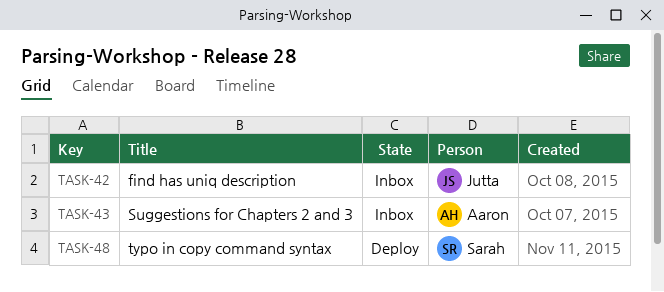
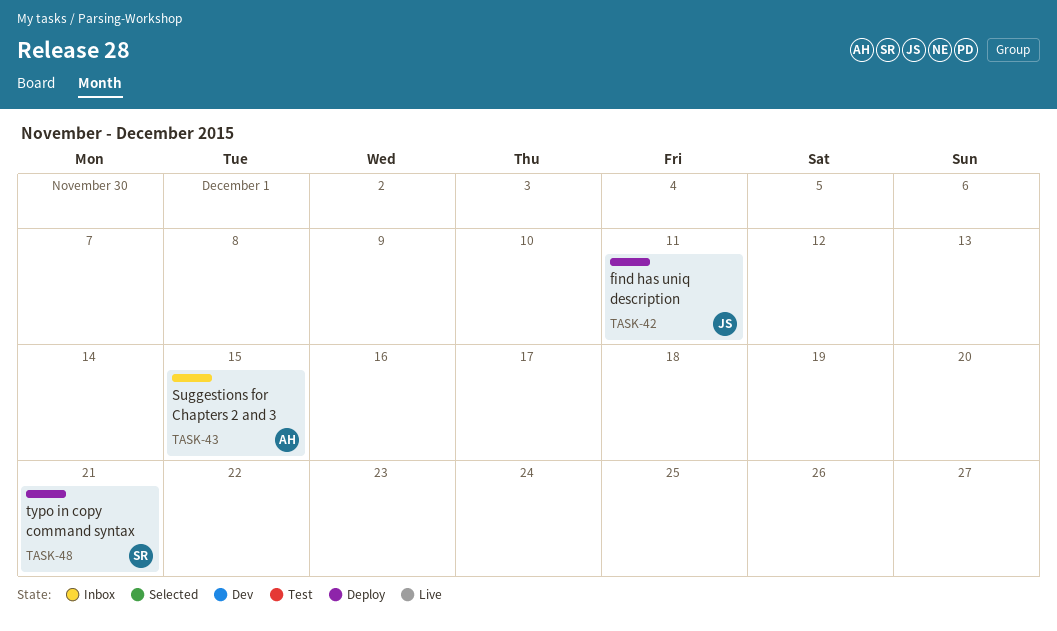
TASK-42, status: Inbox -> Deploy

